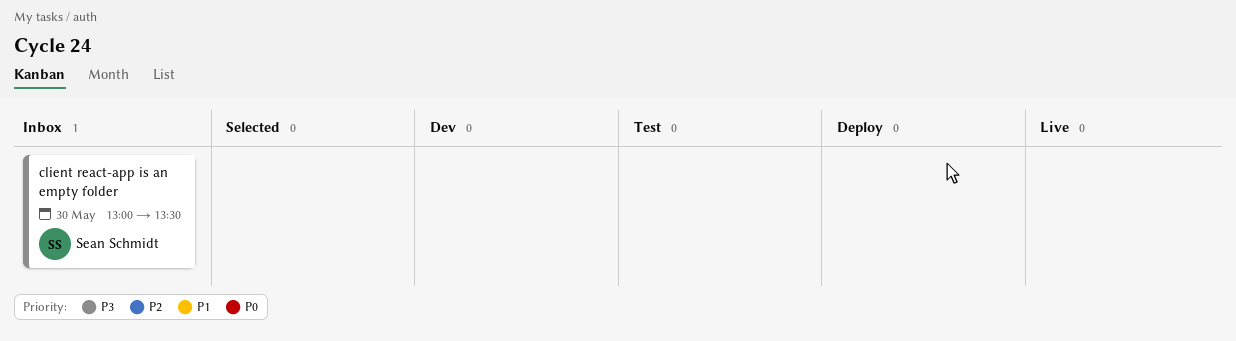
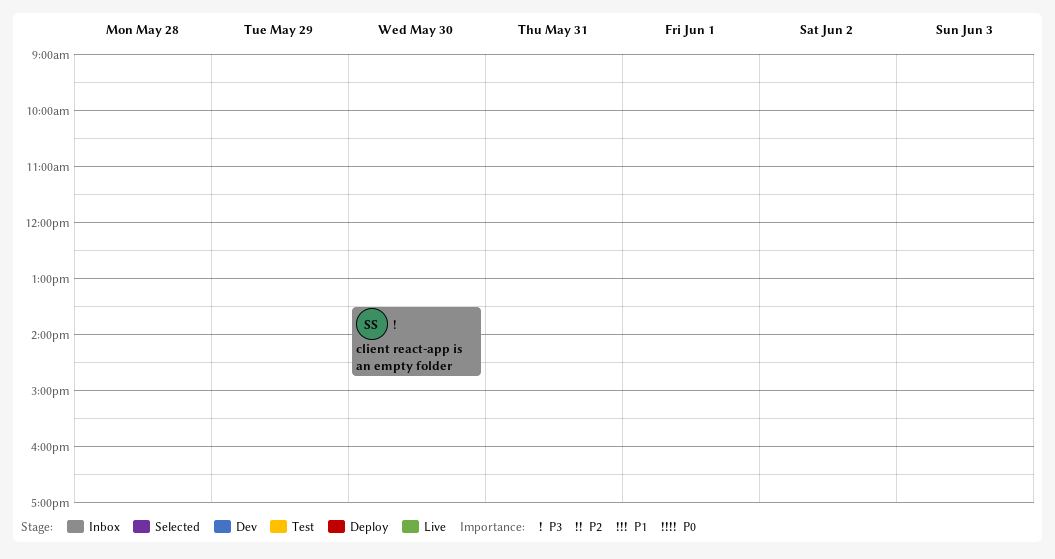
client react-app is an empty folder, begins: 13:00 -> 13:30
client react-app is an empty folder, ends: 13:30 -> 14:45

